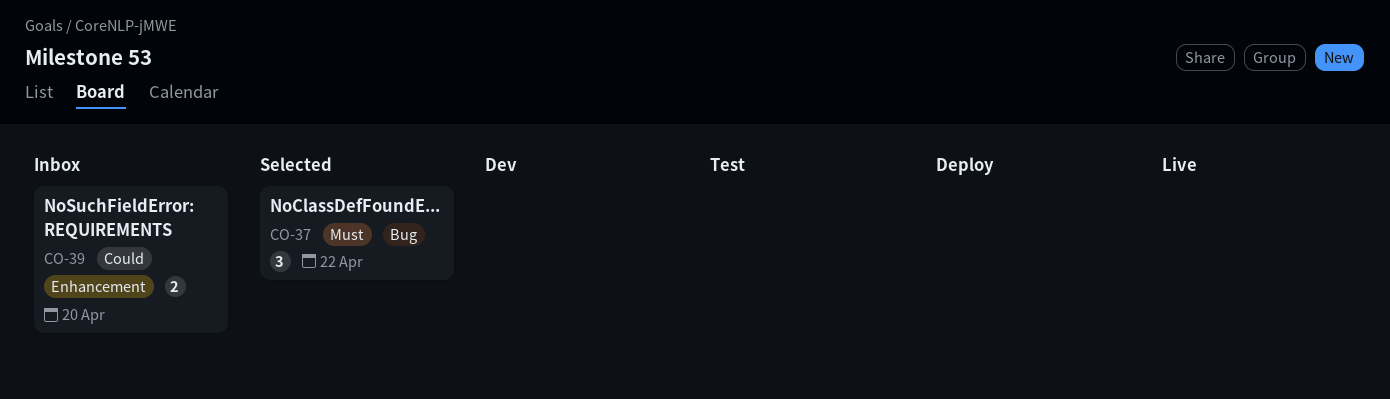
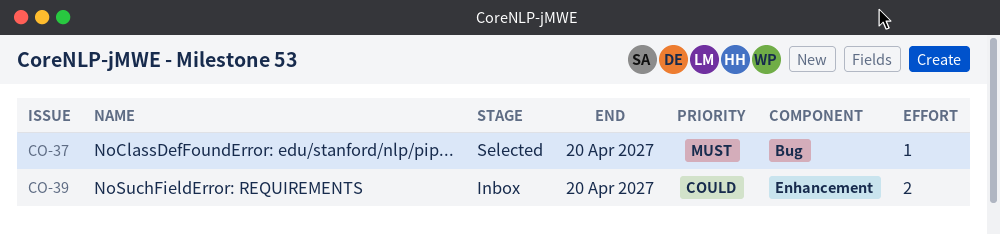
CO-37, estimate: 3 -> 1
CO-37, due: Apr 22 -> Apr 20

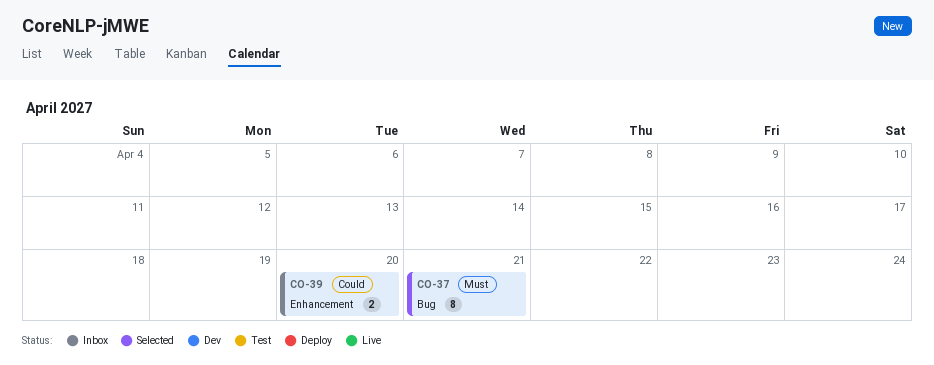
CO-37, estimate: 1 -> 8
CO-37, due: Apr 20 -> Apr 21

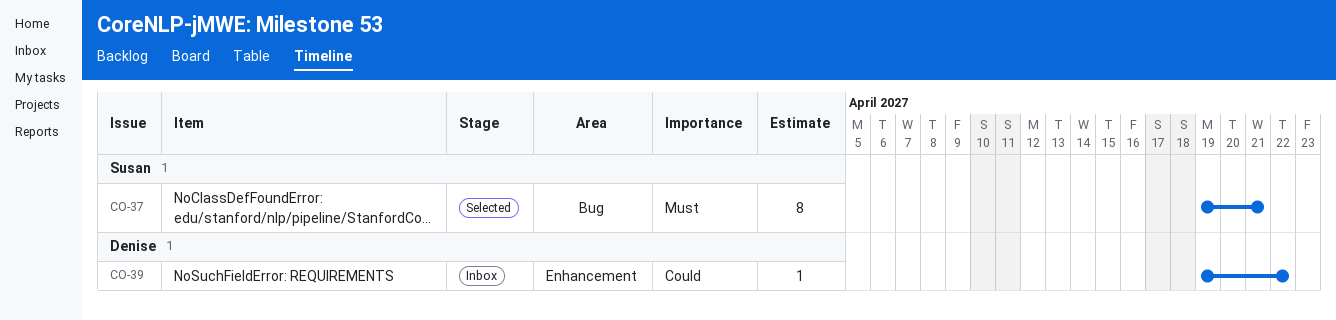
CO-39, estimate: 2 -> 1
CO-39, due: Apr 20 -> Apr 22

